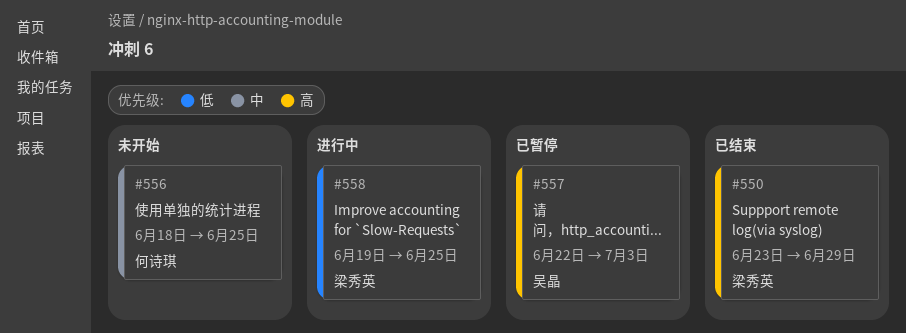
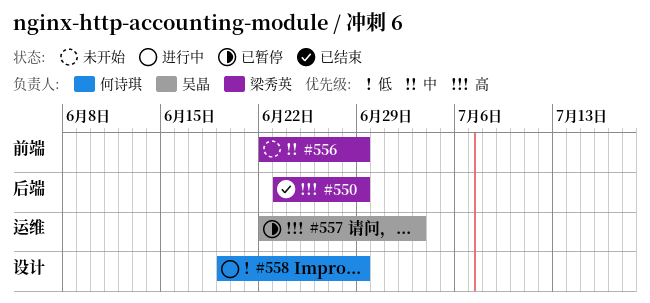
#556, owner: 何诗琪 -> 梁秀英
#556, start: Jun 18 -> Jun 22
#556, due: Jun 25 -> Jun 29
#558, owner: 梁秀英 -> 何诗琪
#558, due: Jun 25 -> Jun 29

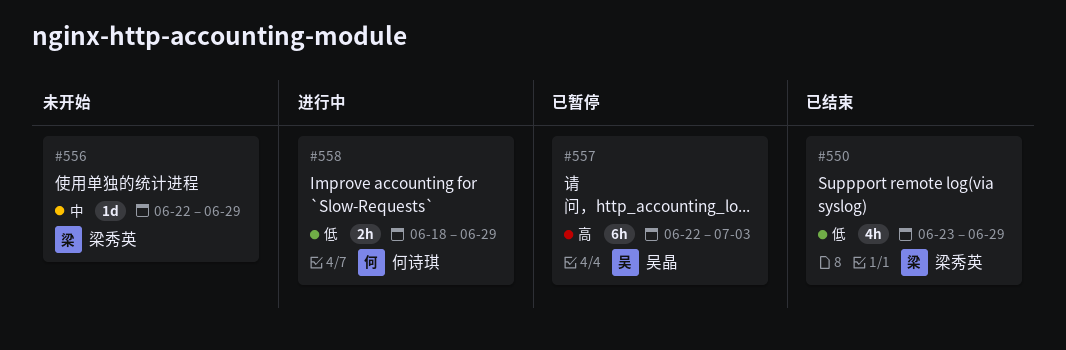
#550, priority: 高 -> 低
#558, start: Jun 19 -> Jun 18

